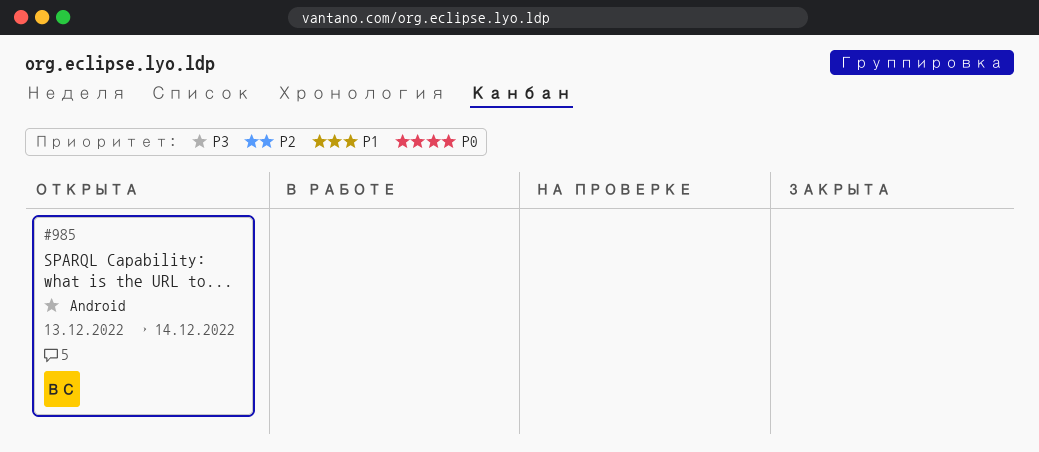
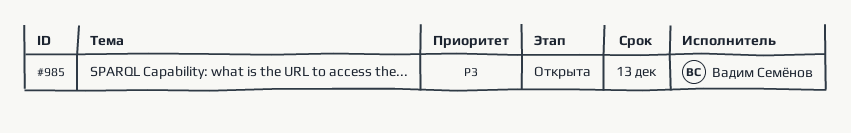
#985, due: Dec 14 -> Dec 13

